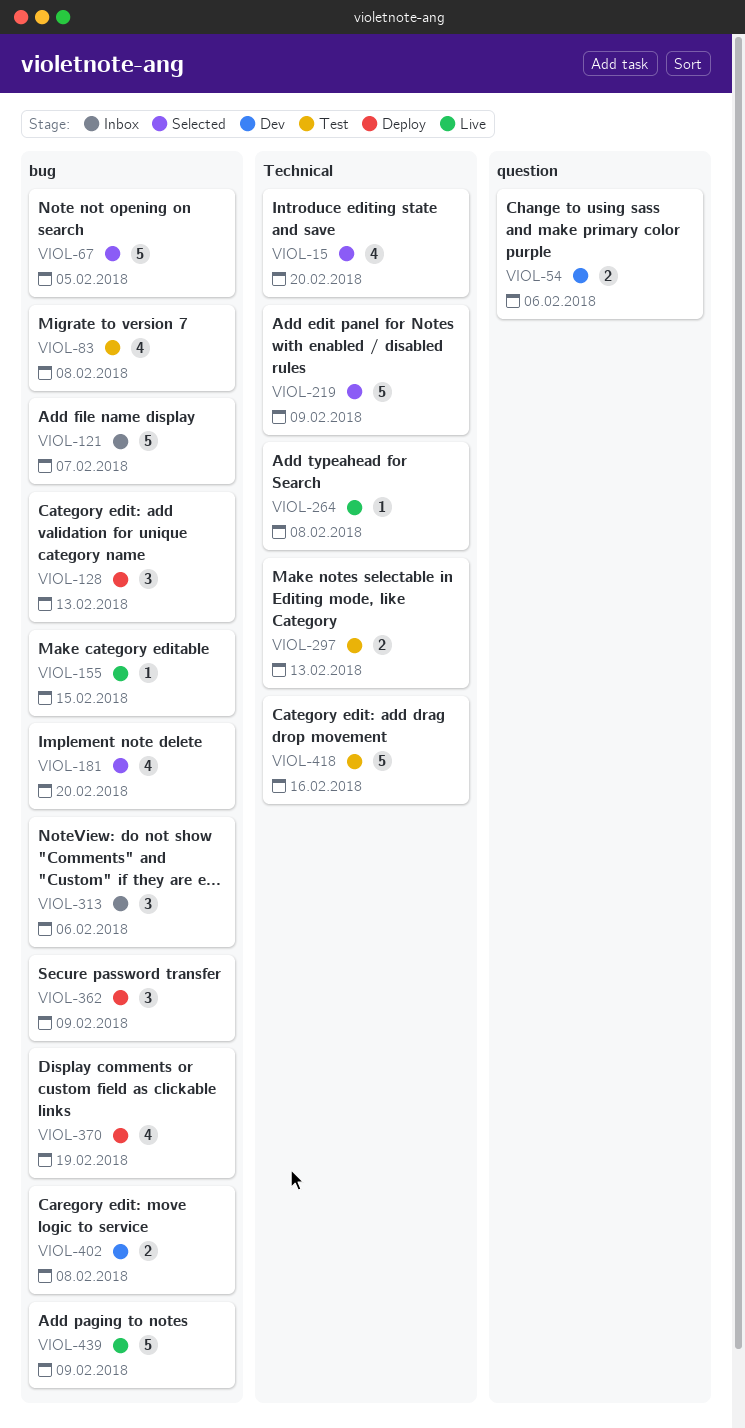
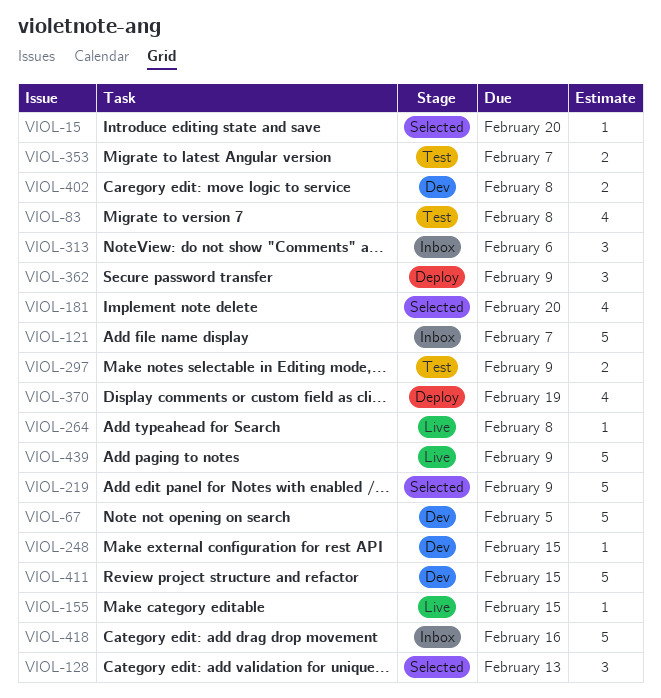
VIOL-15, estimate: 4 -> 1
VIOL-54: present -> none
VIOL-67, status: Selected -> Dev
VIOL-128, status: Deploy -> Selected
VIOL-248: none -> present
VIOL-297, due: Feb 13 -> Feb 9
VIOL-353: none -> present
VIOL-411: none -> present
VIOL-418, status: Test -> Inbox

